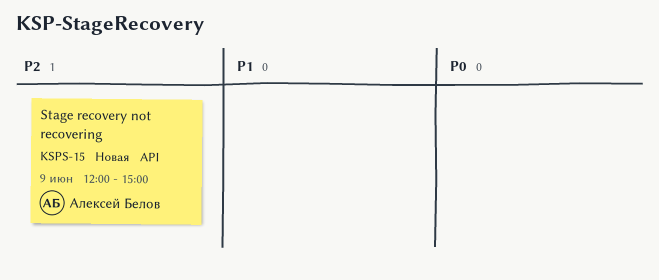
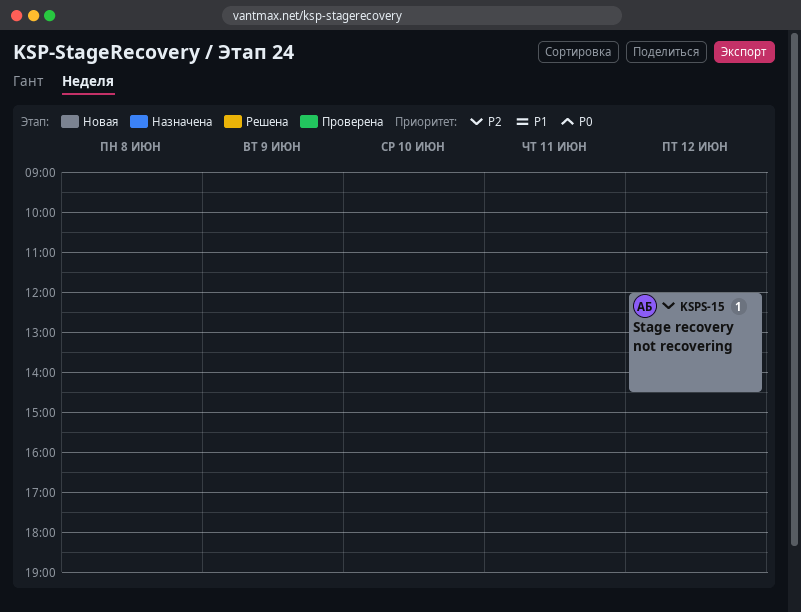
KSPS-15, day: Jun 9 -> Jun 12
KSPS-15, ends: 15:00 -> 14:30

